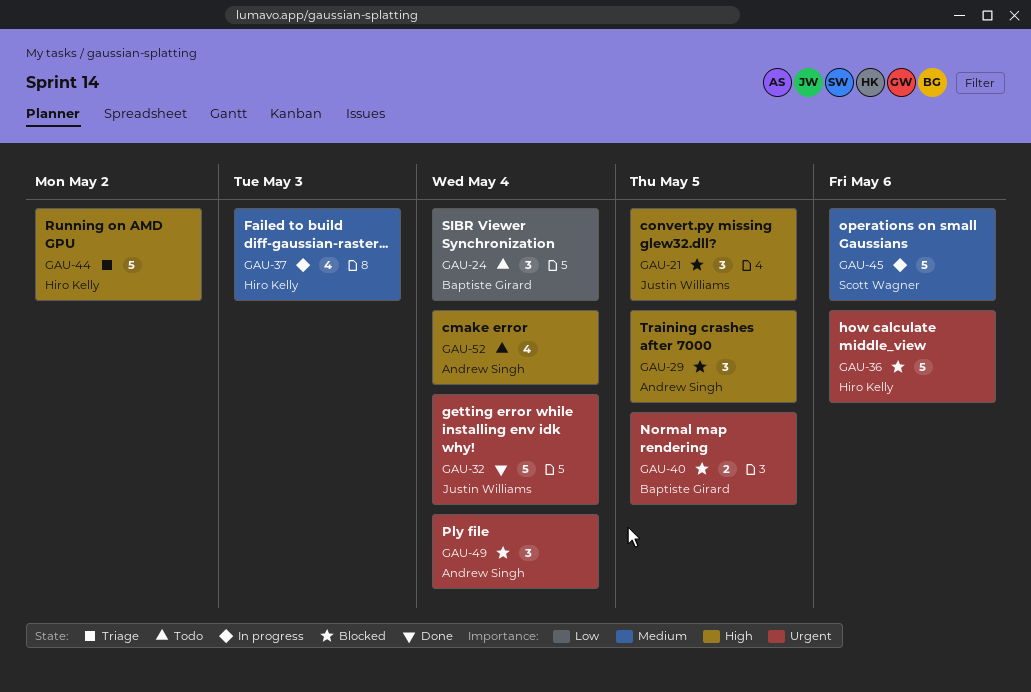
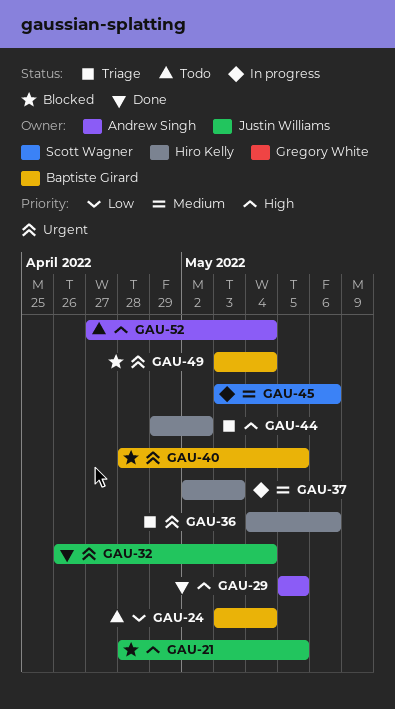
GAU-29, status: Blocked -> Done
GAU-36, status: Blocked -> Triage
GAU-49, owner: Andrew Singh -> Baptiste Girard

